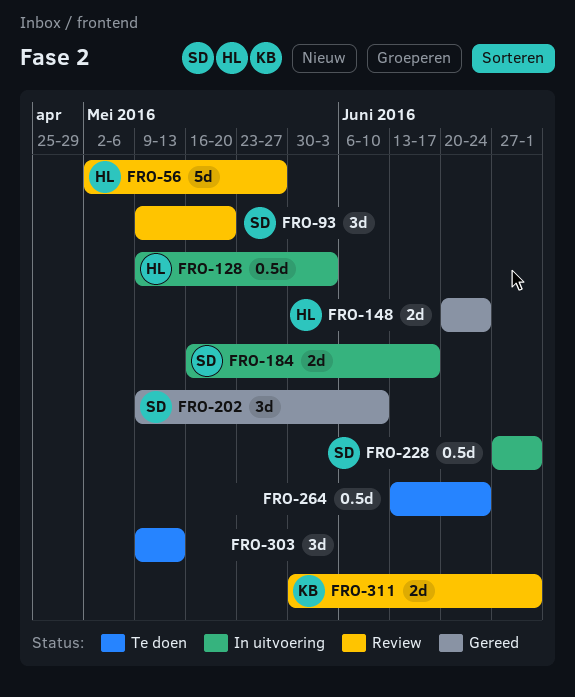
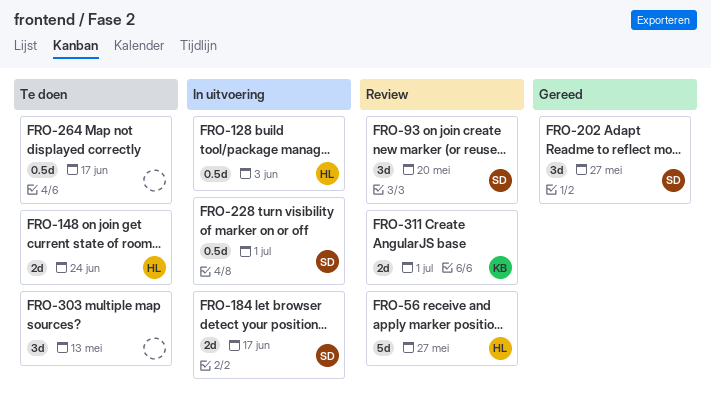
FRO-148, status: Gereed -> Te doen
FRO-202, due: Jun 10 -> May 27
FRO-264, due: Jun 24 -> Jun 17

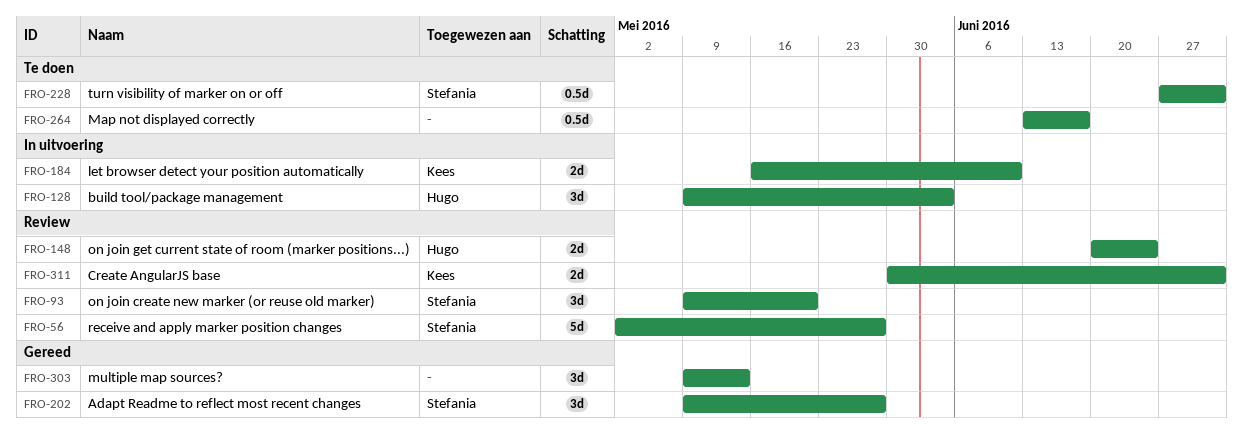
FRO-56, owner: Hugo -> Stefania
FRO-128, estimate: 0.5d -> 3d
FRO-148, status: Te doen -> Review
FRO-184, owner: Stefania -> Kees
FRO-184, due: Jun 17 -> Jun 10
FRO-228, status: In uitvoering -> Te doen
FRO-303, status: Te doen -> Gereed

